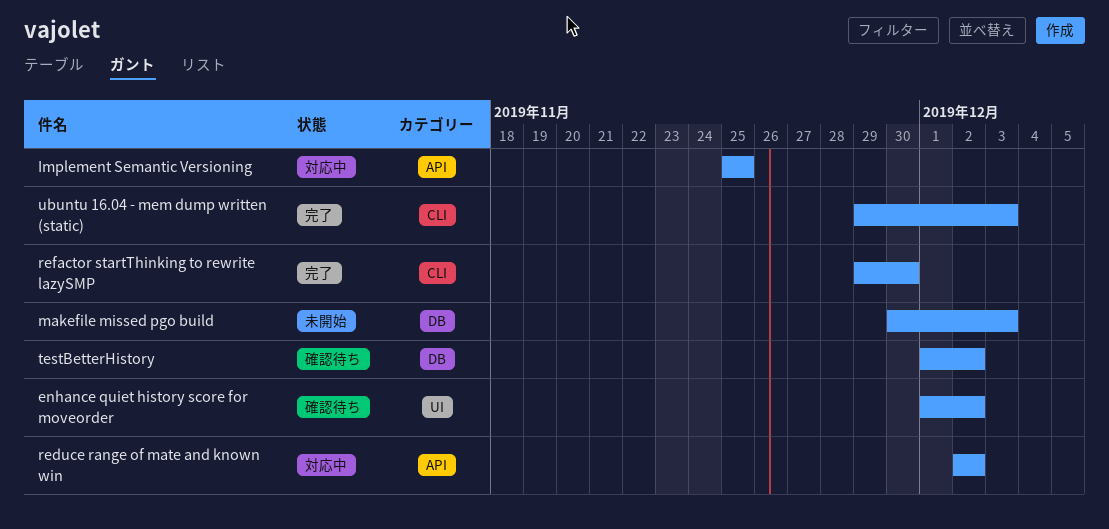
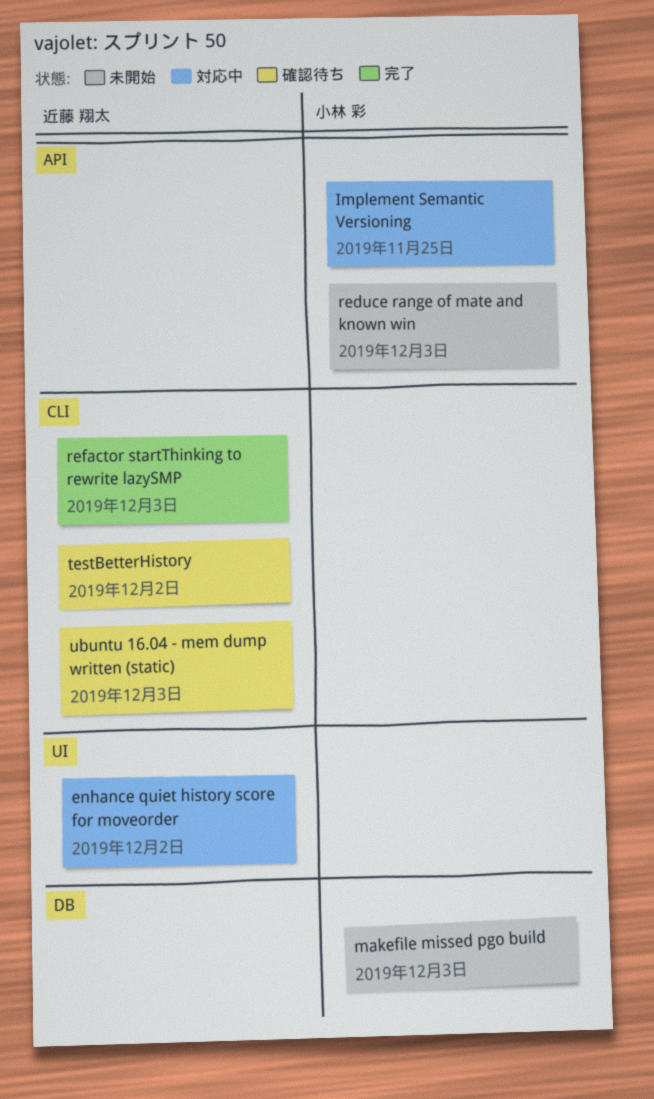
enhance quiet history score for moveorder, status: 確認待ち -> 対応中
reduce range of mate and known win, status: 対応中 -> 未開始
reduce range of mate and known win, due: Dec 2 -> Dec 3
refactor startThinking to rewrite lazySMP, due: Nov 30 -> Dec 3
testBetterHistory, label: DB -> CLI
ubuntu 16.04 - mem dump written (static), status: 完了 -> 確認待ち

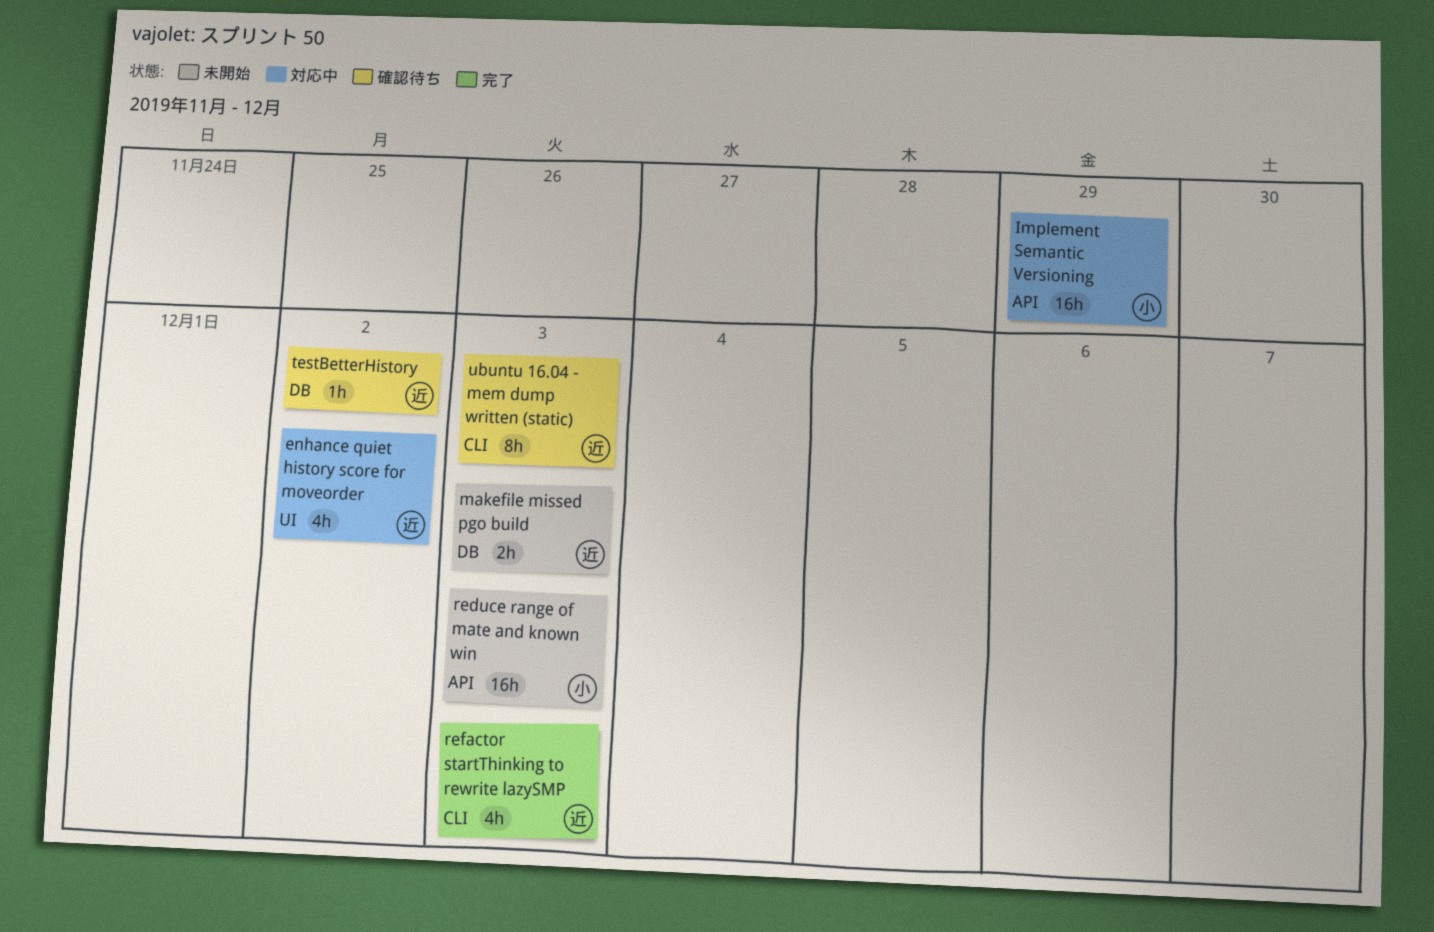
Implement Semantic Versioning, due: Nov 25 -> Nov 29
makefile missed pgo build, owner: 小林 彩 -> 近藤 翔太
testBetterHistory, label: CLI -> DB

